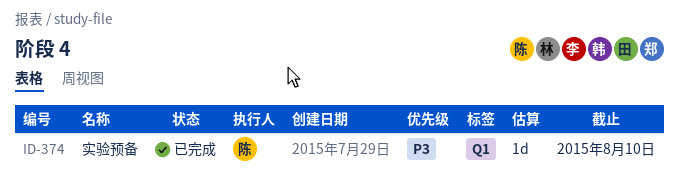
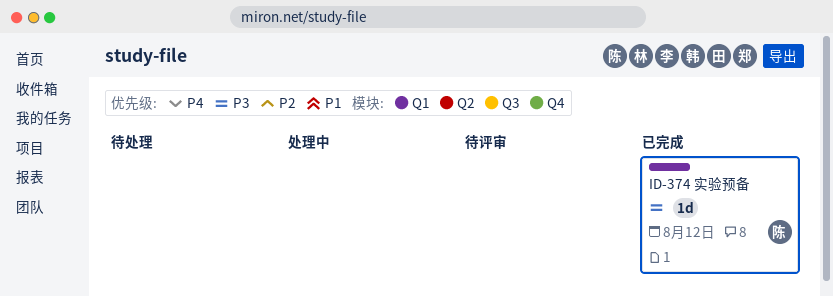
ID-374, due: Aug 10 -> Aug 12

